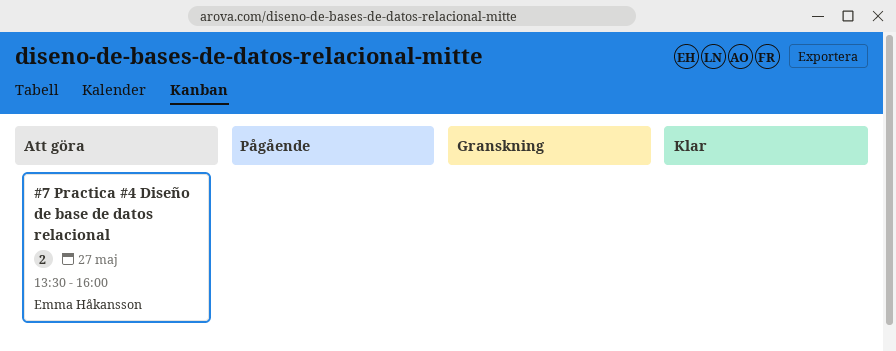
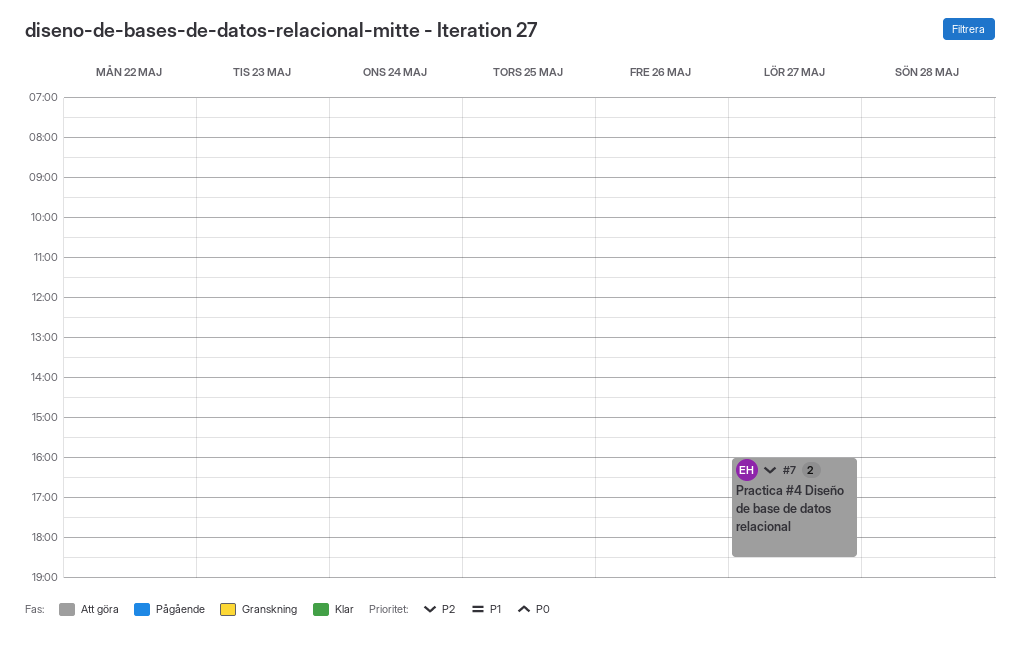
#7, begins: 13:30 -> 16:00
#7, ends: 16:00 -> 18:30

